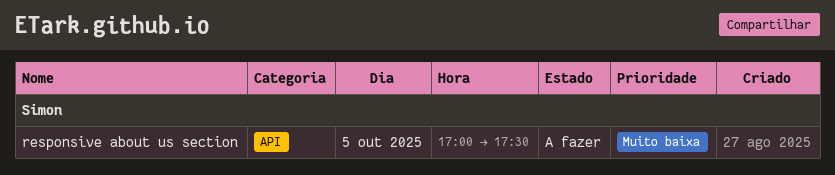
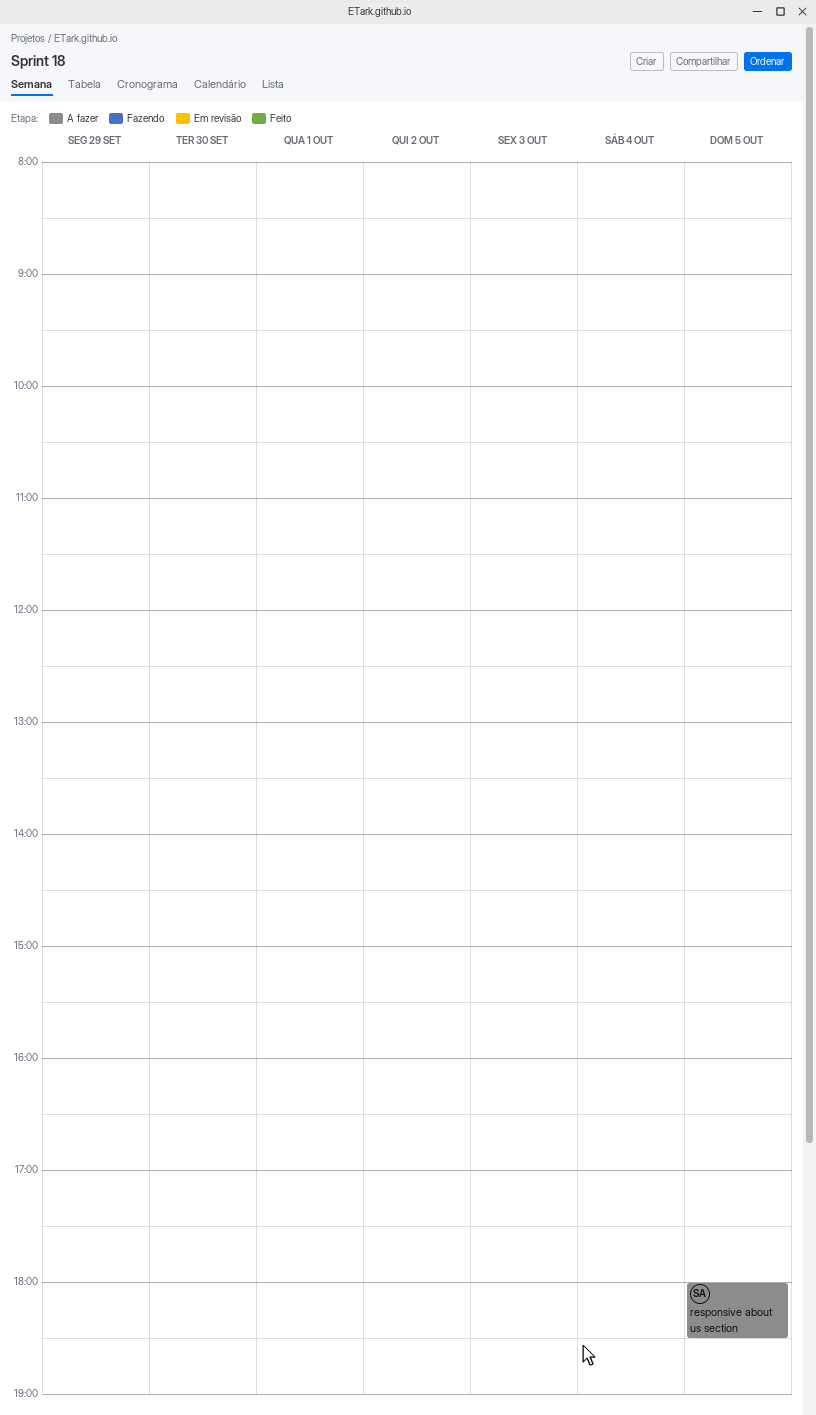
responsive about us section, begins: 17:00 -> 18:00
responsive about us section, ends: 17:30 -> 18:30

